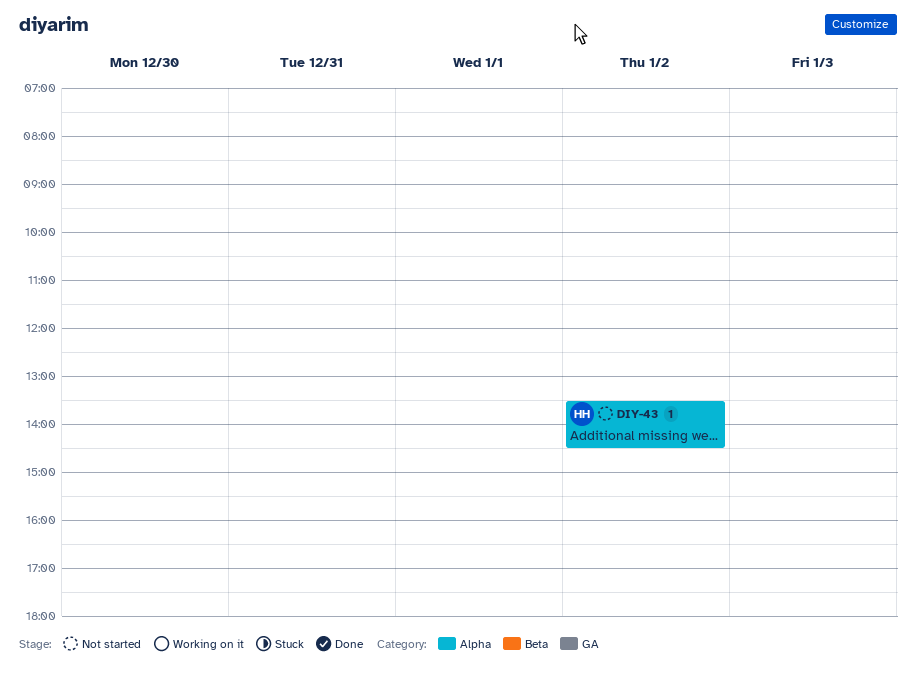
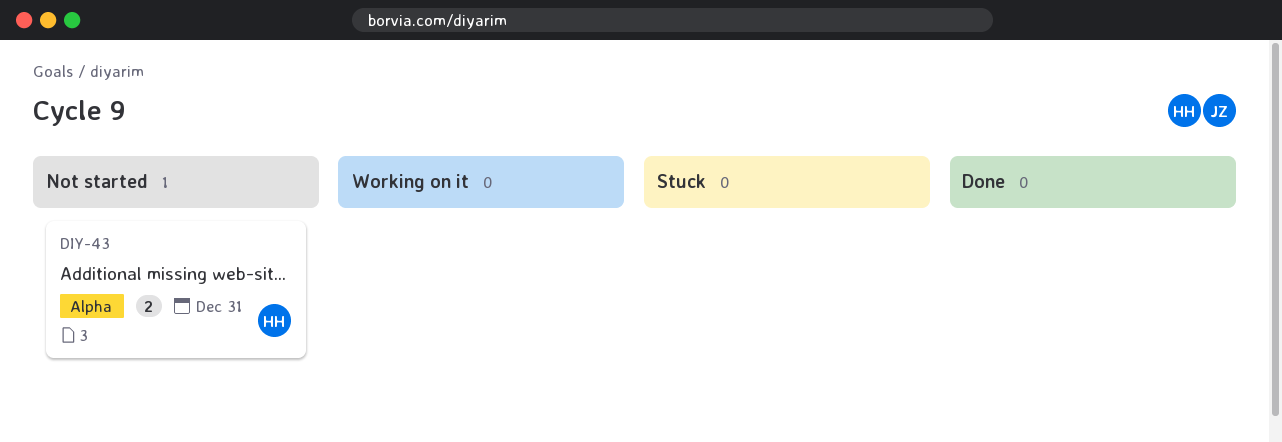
DIY-43, estimate: 1 -> 2
DIY-43, day: Jan 2 -> Dec 31

